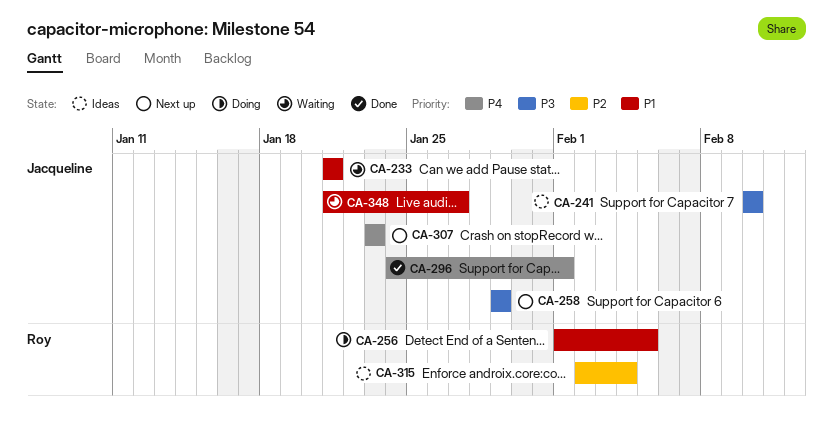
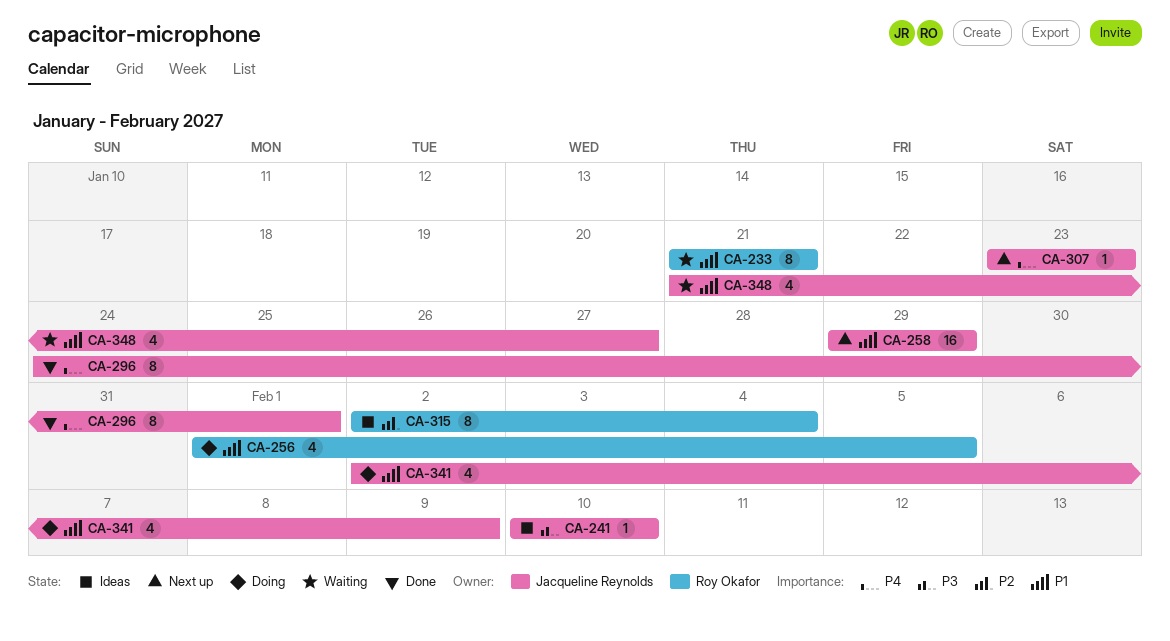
CA-233, owner: Jacqueline Reynolds -> Roy Okafor
CA-258, priority: P3 -> P1
CA-341: none -> present

